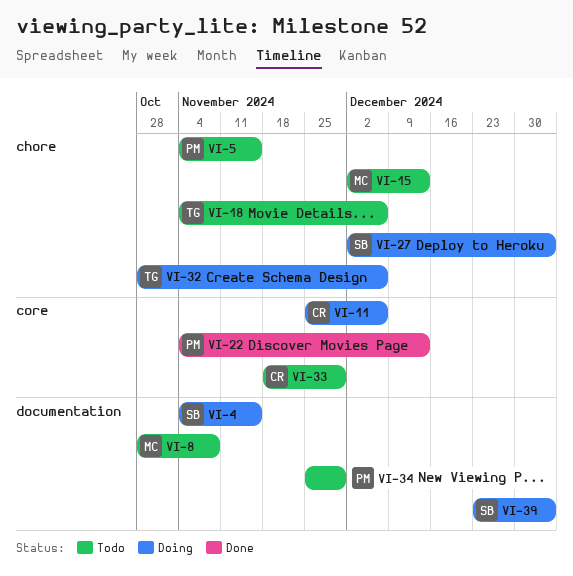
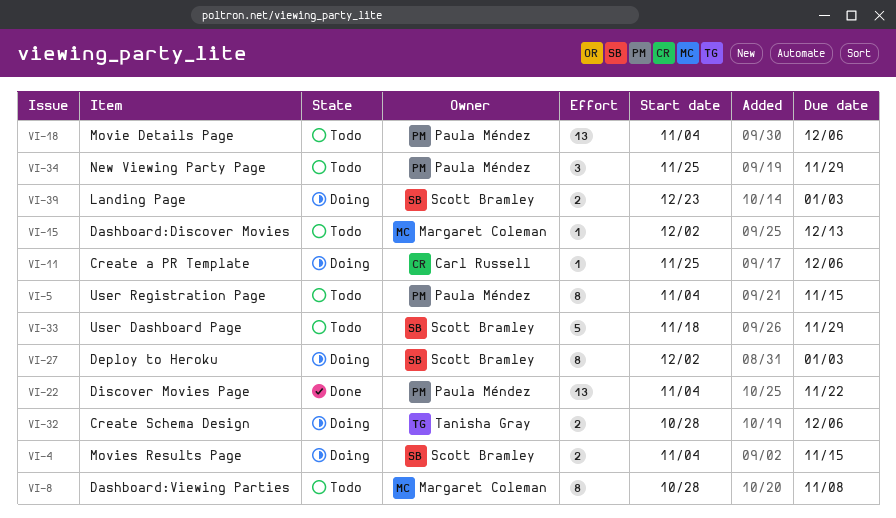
VI-18, owner: Tanisha Gray -> Paula Méndez
VI-22, due: Dec 13 -> Nov 22
VI-33, owner: Carl Russell -> Scott Bramley

